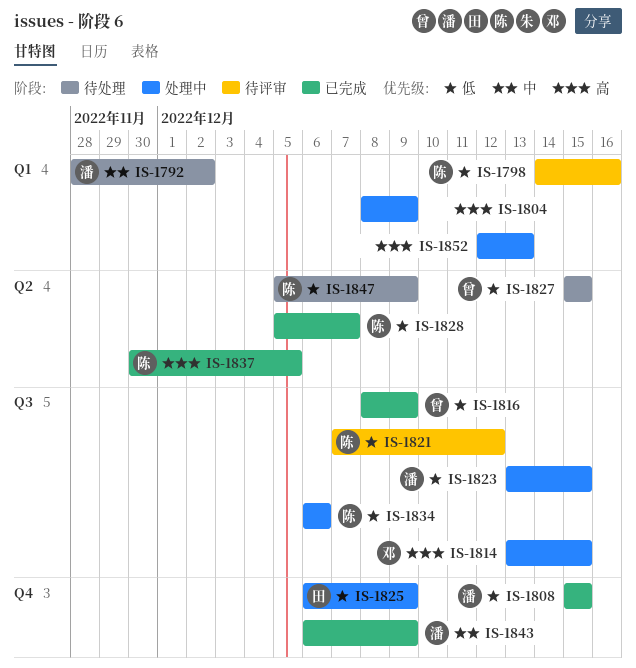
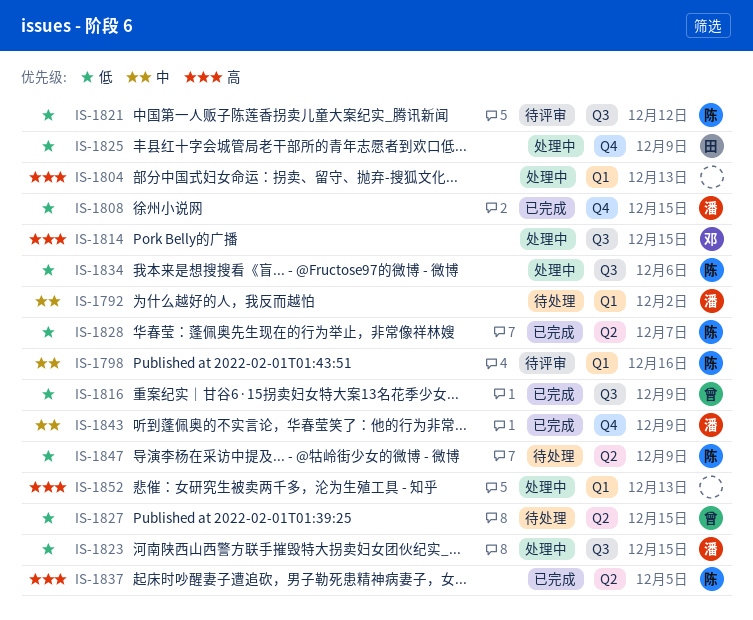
IS-1798, priority: 低 -> 中
IS-1804, due: Dec 9 -> Dec 13

